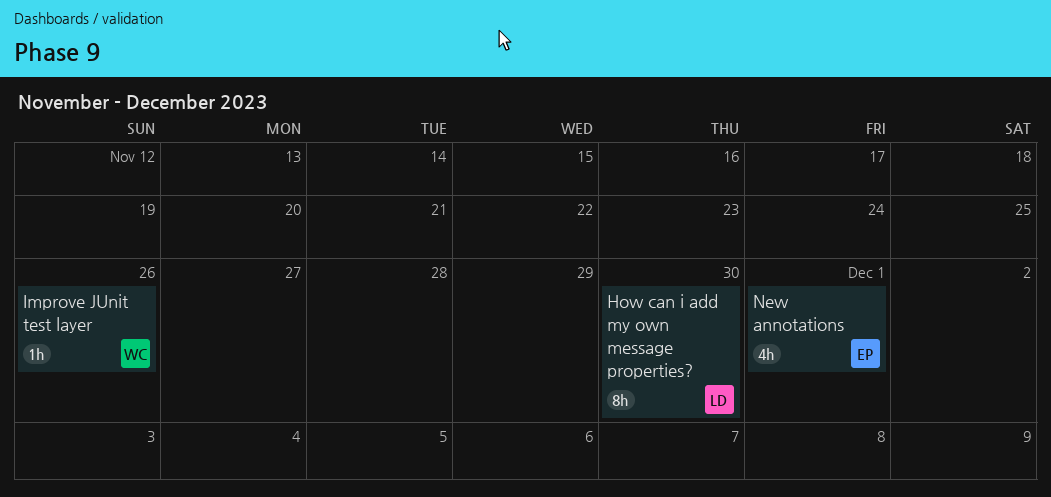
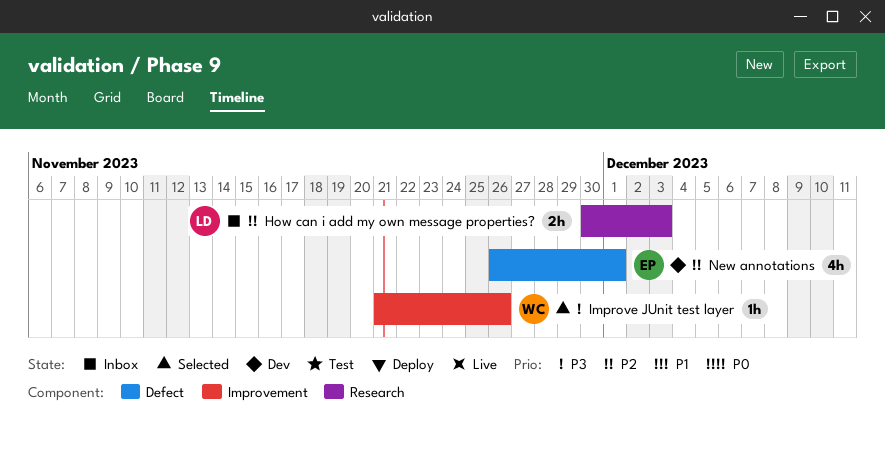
How can i add my own message properties?, estimate: 8h -> 2h
How can i add my own message properties?, due: Nov 30 -> Dec 3

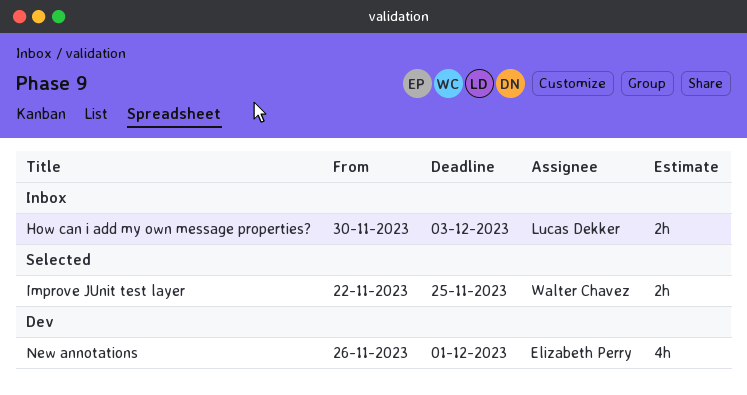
Improve JUnit test layer, estimate: 1h -> 2h
Improve JUnit test layer, start: Nov 21 -> Nov 22
Improve JUnit test layer, due: Nov 26 -> Nov 25

